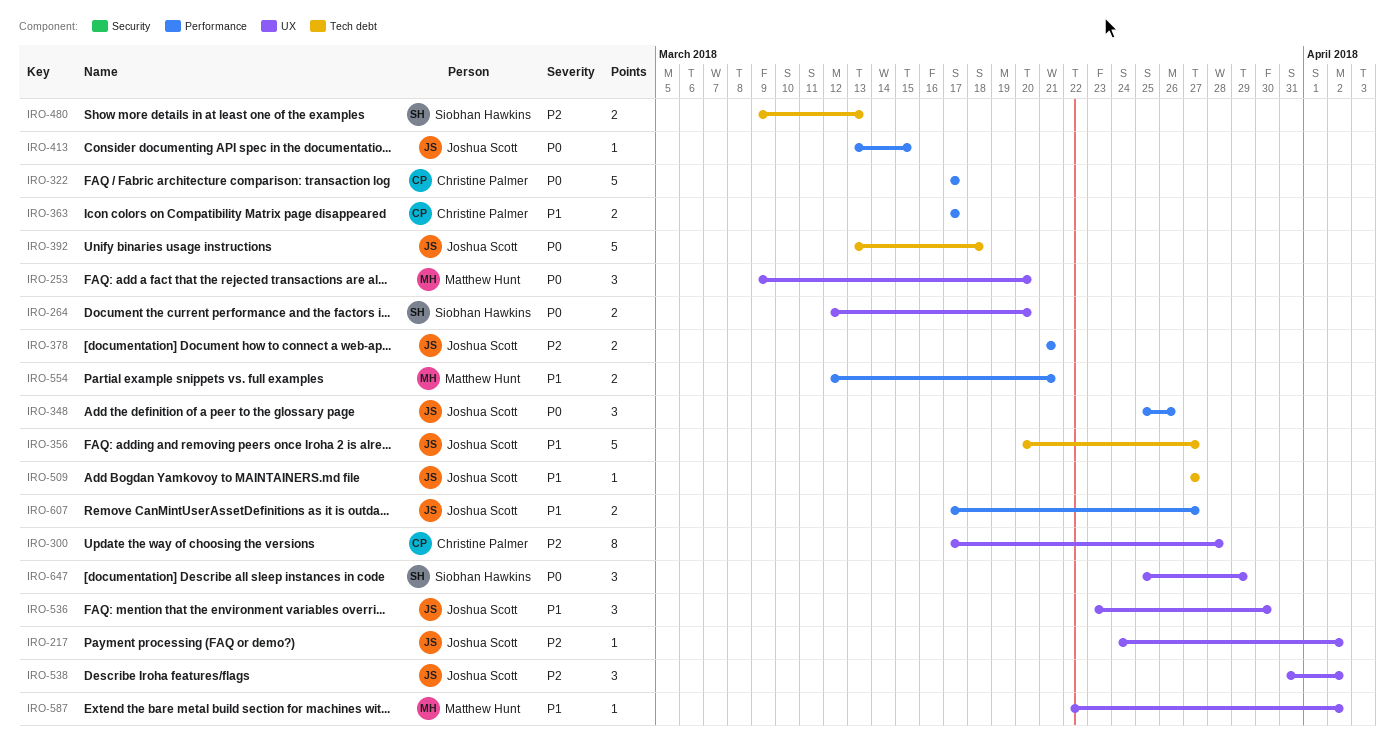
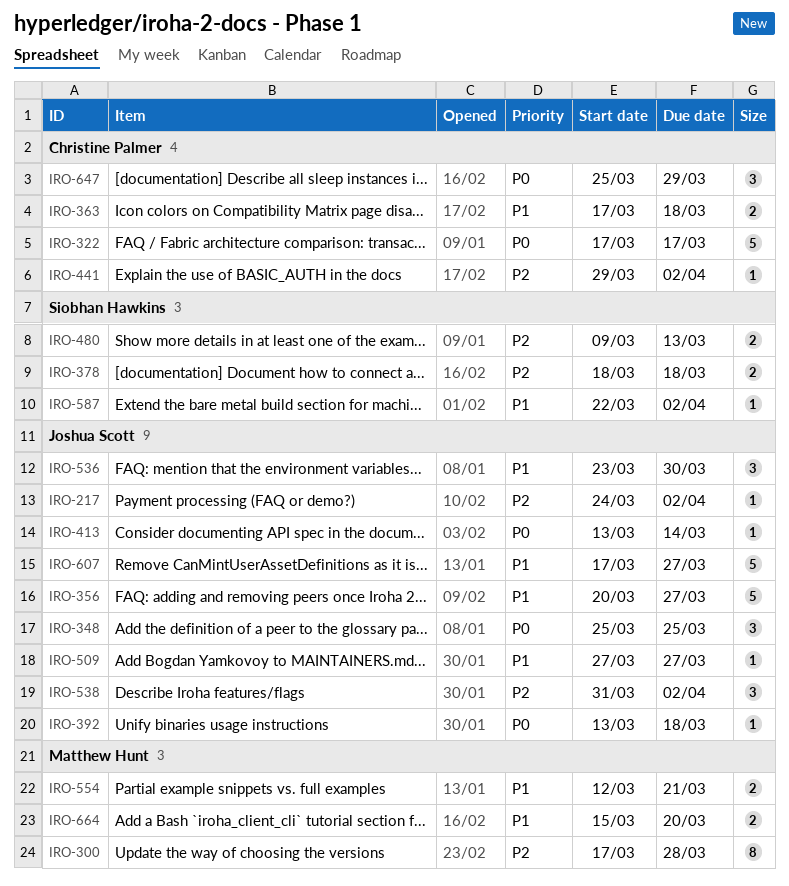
IRO-253: present -> none
IRO-264: present -> none
IRO-300, owner: Christine Palmer -> Matthew Hunt
IRO-348, due: Mar 26 -> Mar 25
IRO-363, due: Mar 17 -> Mar 18
IRO-378, owner: Joshua Scott -> Siobhan Hawkins
IRO-378, start: Mar 21 -> Mar 18
IRO-378, due: Mar 21 -> Mar 18
IRO-392, estimate: 5 -> 1
IRO-413, due: Mar 15 -> Mar 14
IRO-441: none -> present
IRO-587, owner: Matthew Hunt -> Siobhan Hawkins
IRO-607, estimate: 2 -> 5
IRO-647, owner: Siobhan Hawkins -> Christine Palmer
IRO-664: none -> present

